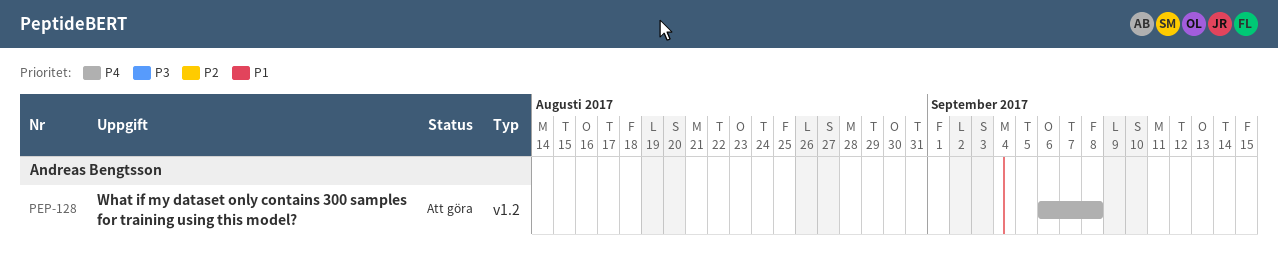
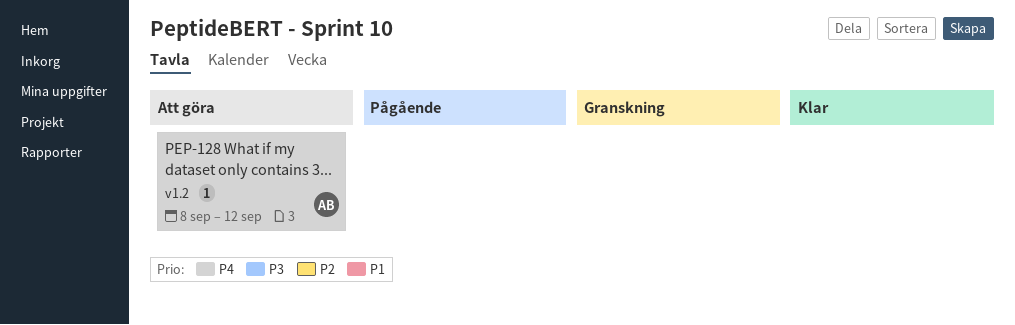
PEP-128, start: Sep 6 -> Sep 8
PEP-128, due: Sep 8 -> Sep 12

